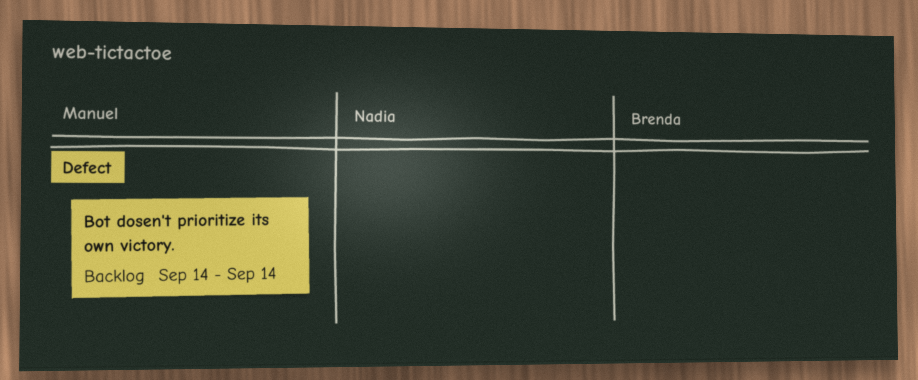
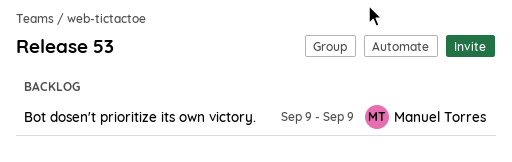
Bot dosen't prioritize its own victory., start: Sep 14 -> Sep 9
Bot dosen't prioritize its own victory., due: Sep 14 -> Sep 9

